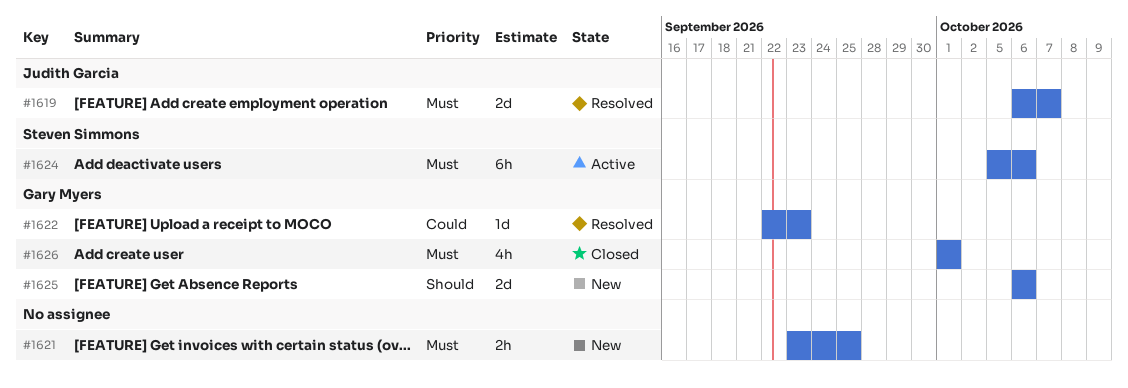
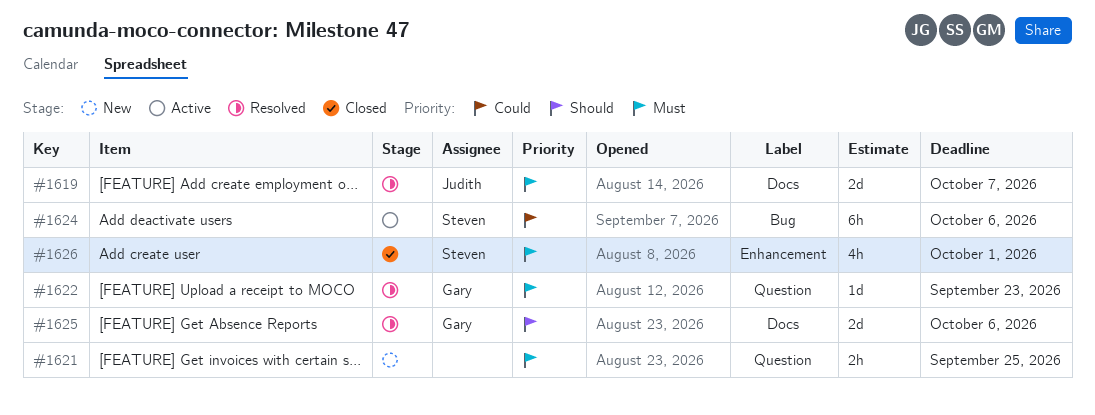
#1622, priority: Could -> Must
#1624, priority: Must -> Could
#1625, status: New -> Resolved
#1626, owner: Gary Myers -> Steven Simmons

